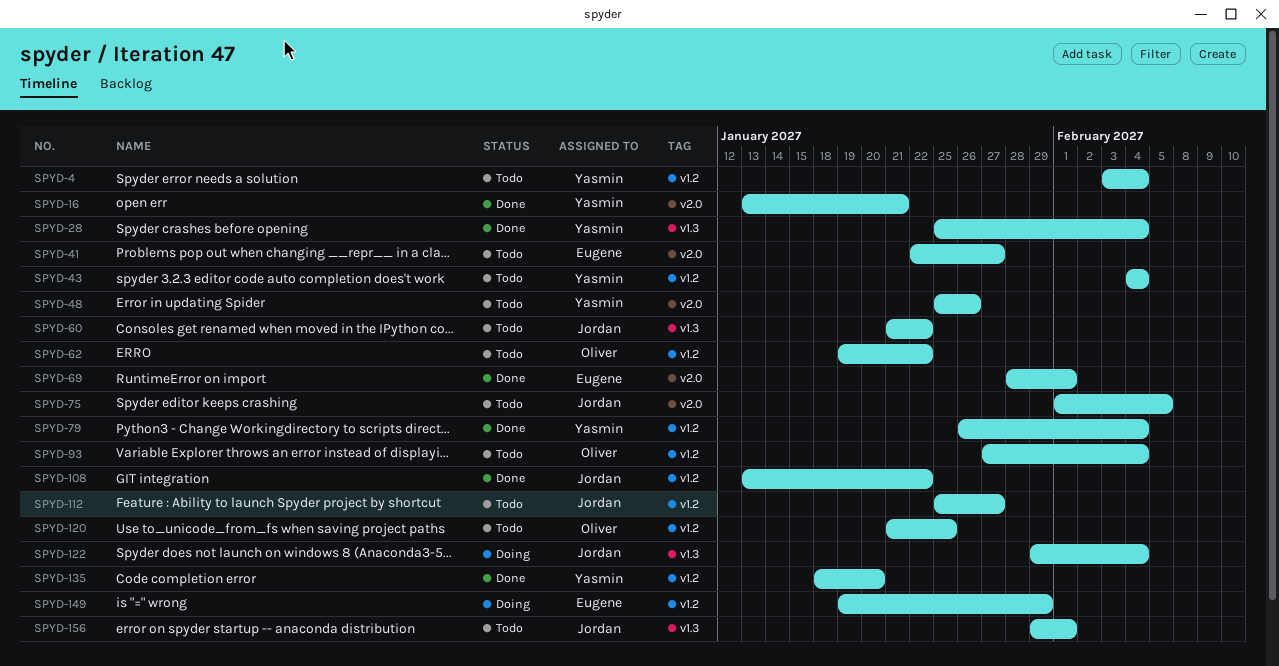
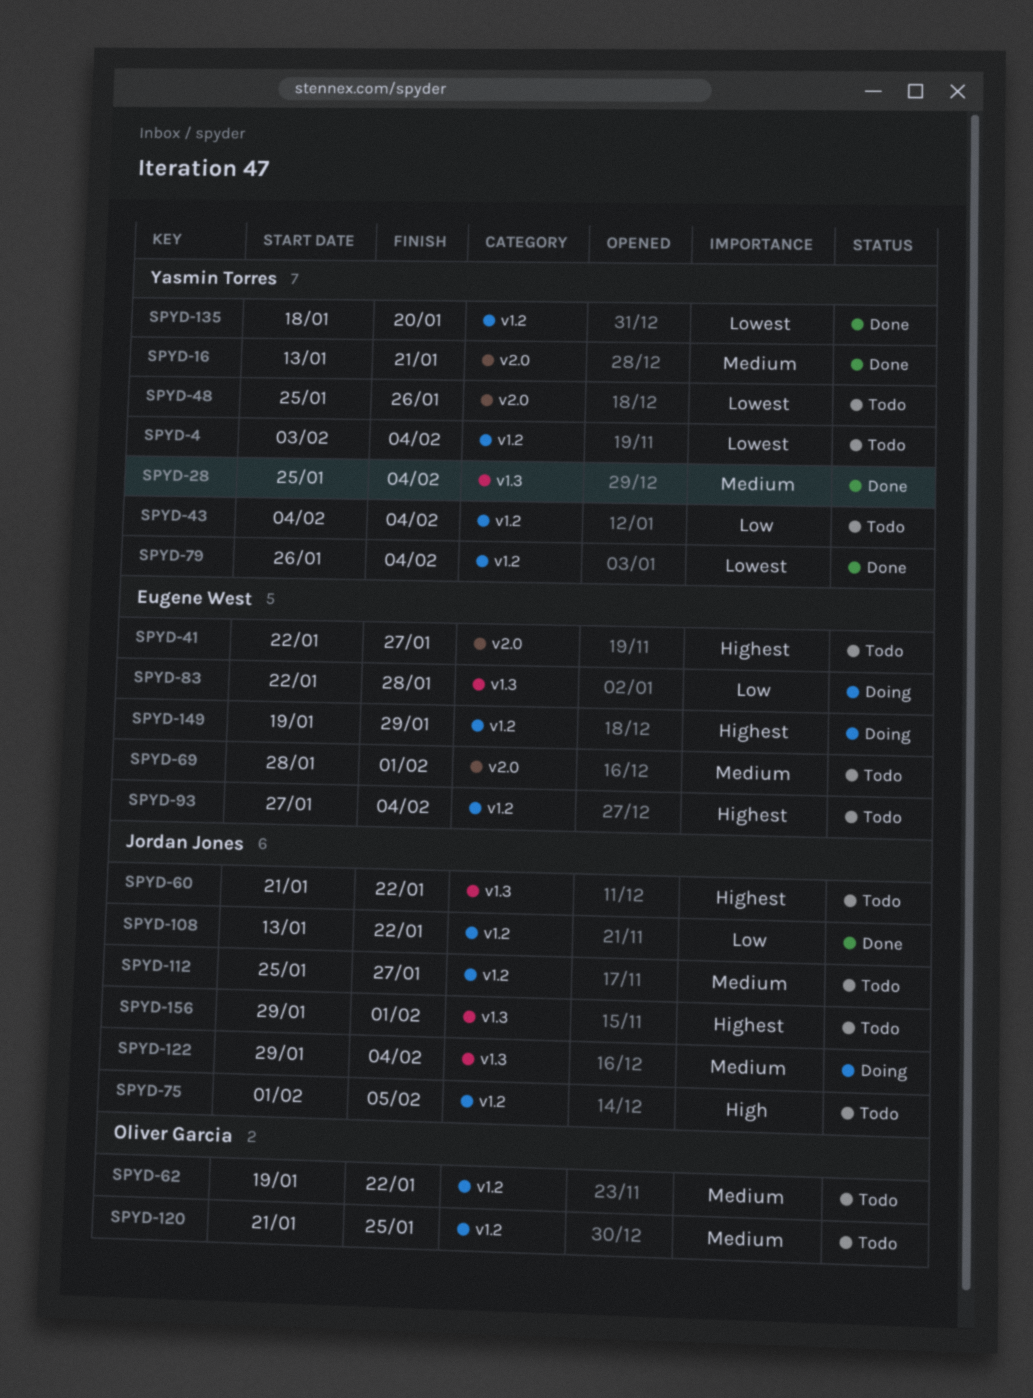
SPYD-69, status: Done -> Todo
SPYD-75, label: v2.0 -> v1.2
SPYD-83: none -> present
SPYD-93, owner: Oliver Garcia -> Eugene West

